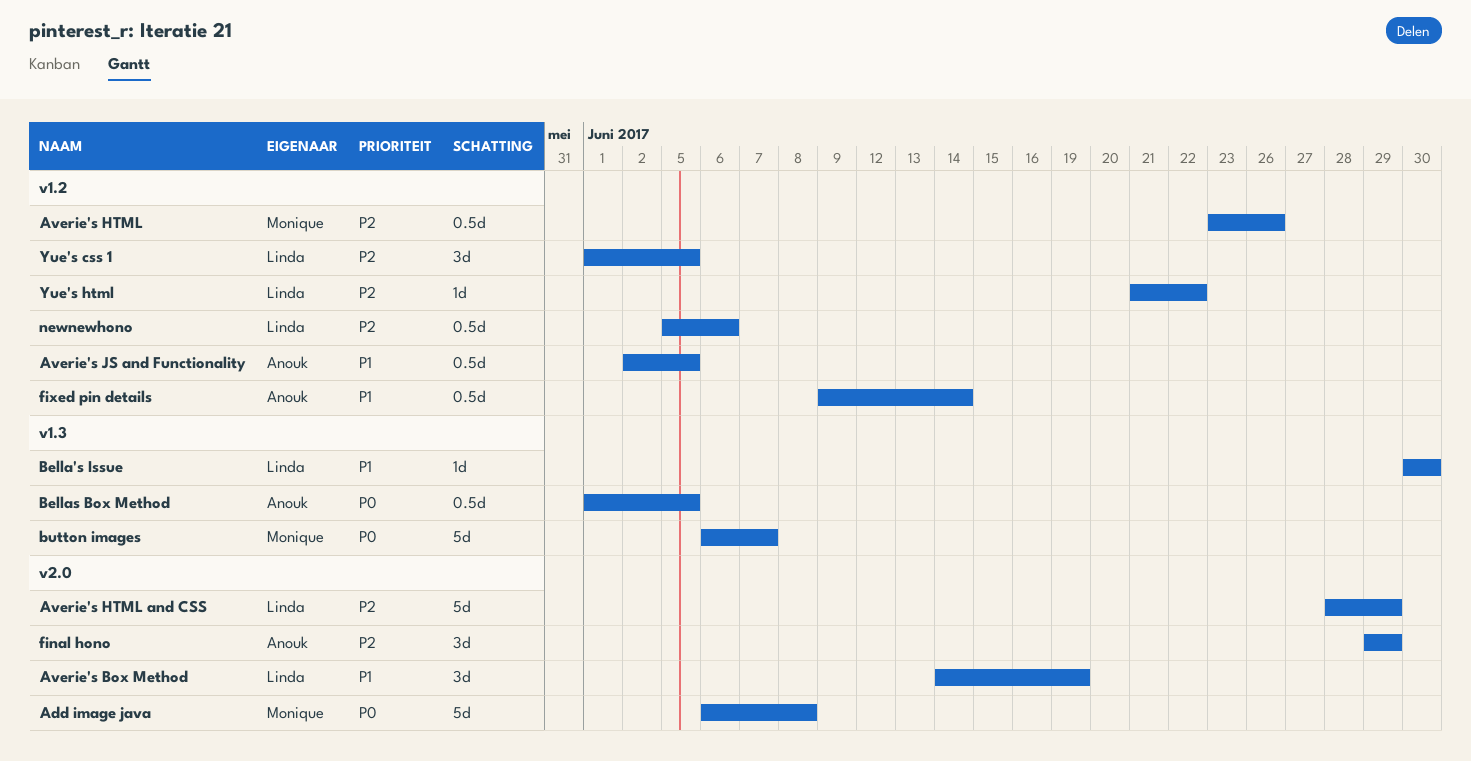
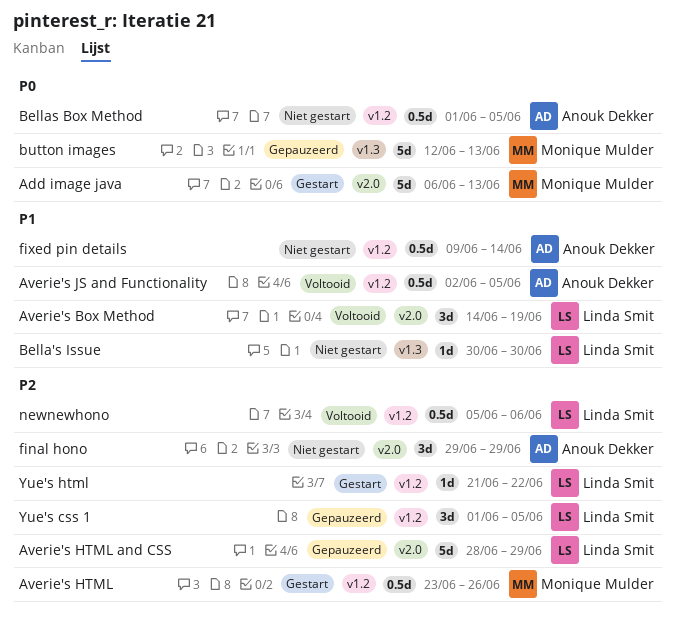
Add image java, due: Jun 8 -> Jun 13
Bellas Box Method, label: v1.3 -> v1.2
button images, start: Jun 6 -> Jun 12
button images, due: Jun 7 -> Jun 13

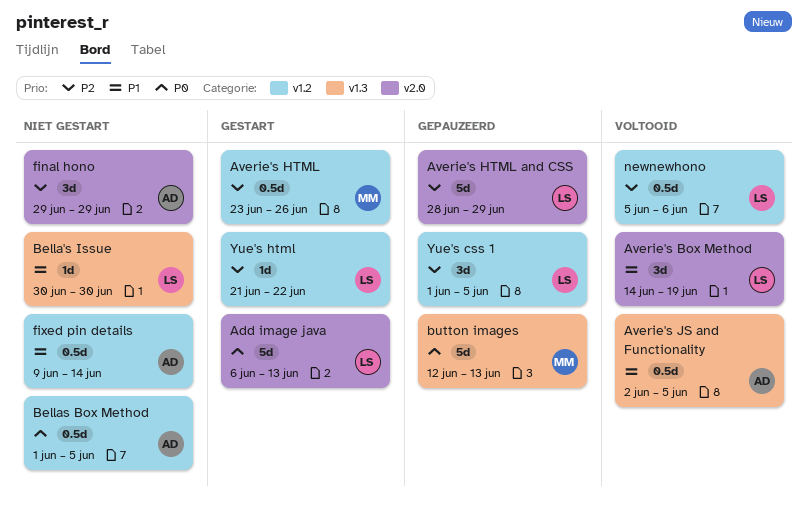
Add image java, owner: Monique Mulder -> Linda Smit
Averie's JS and Functionality, label: v1.2 -> v1.3

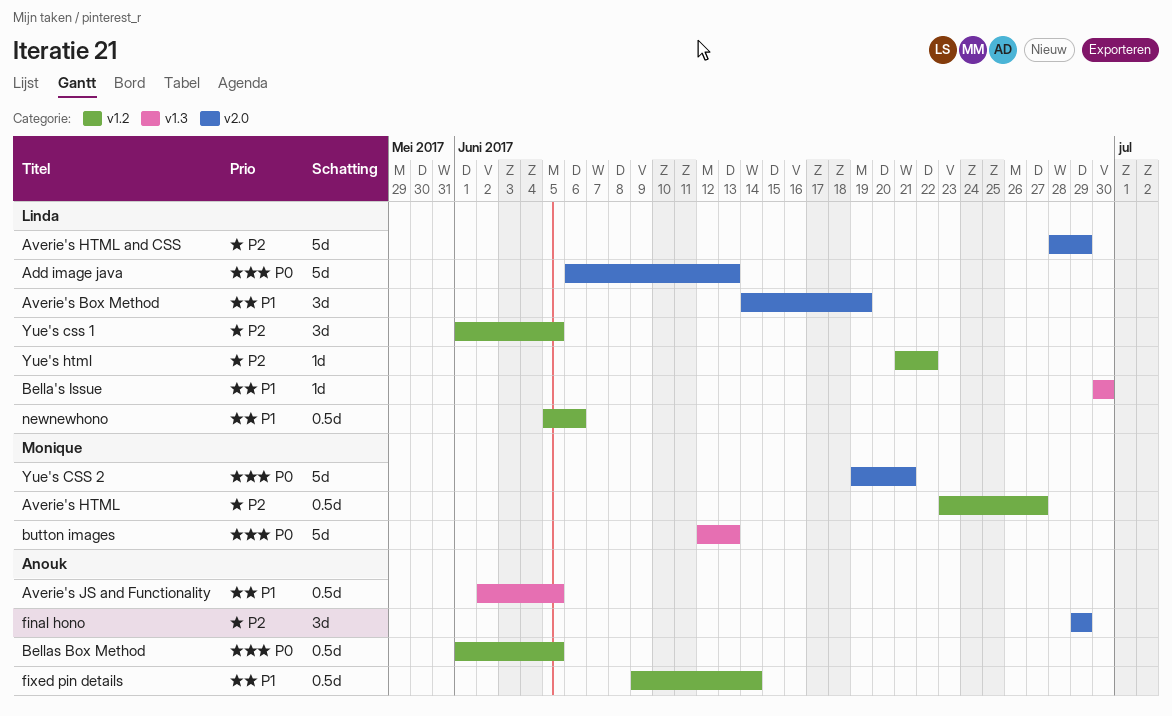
Averie's HTML, due: Jun 26 -> Jun 27
newnewhono, priority: P2 -> P1
Yue's CSS 2: none -> present

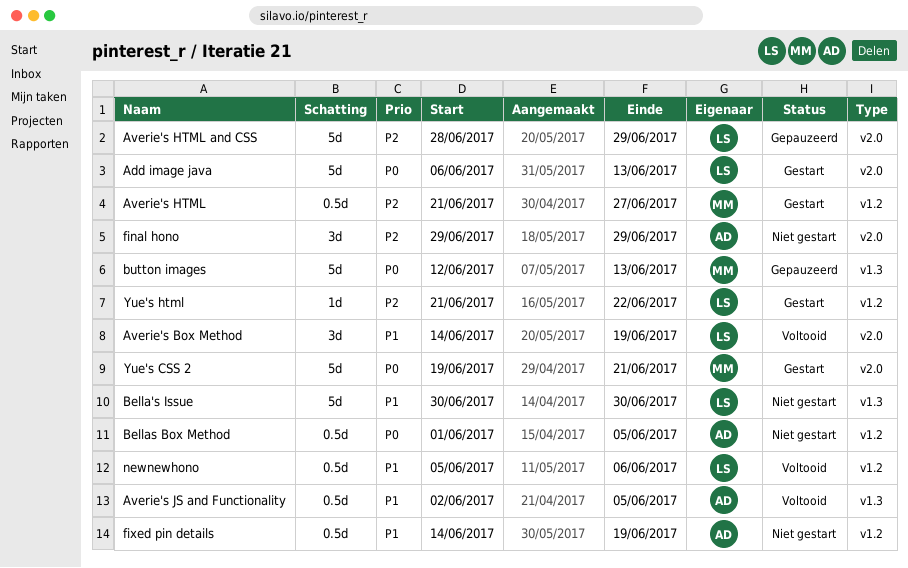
Averie's HTML, start: Jun 23 -> Jun 21
Bella's Issue, estimate: 1d -> 5d
fixed pin details, start: Jun 9 -> Jun 14
fixed pin details, due: Jun 14 -> Jun 19
Yue's css 1: present -> none

